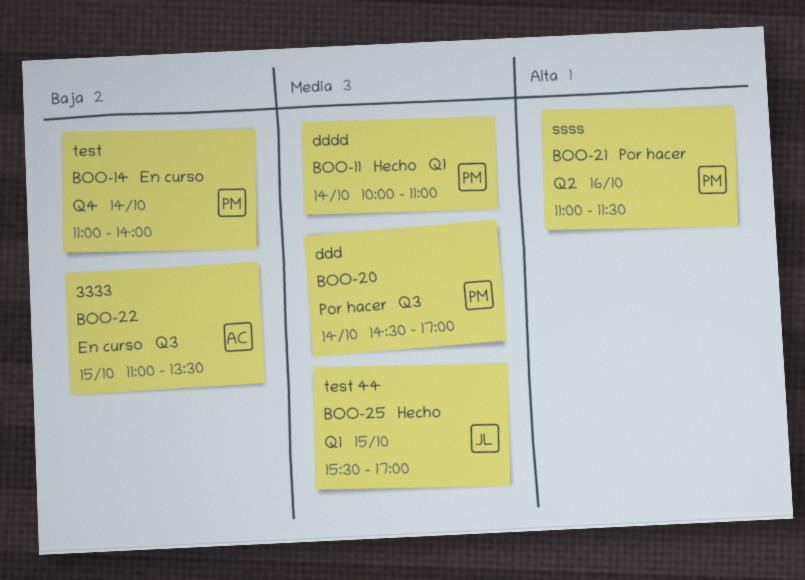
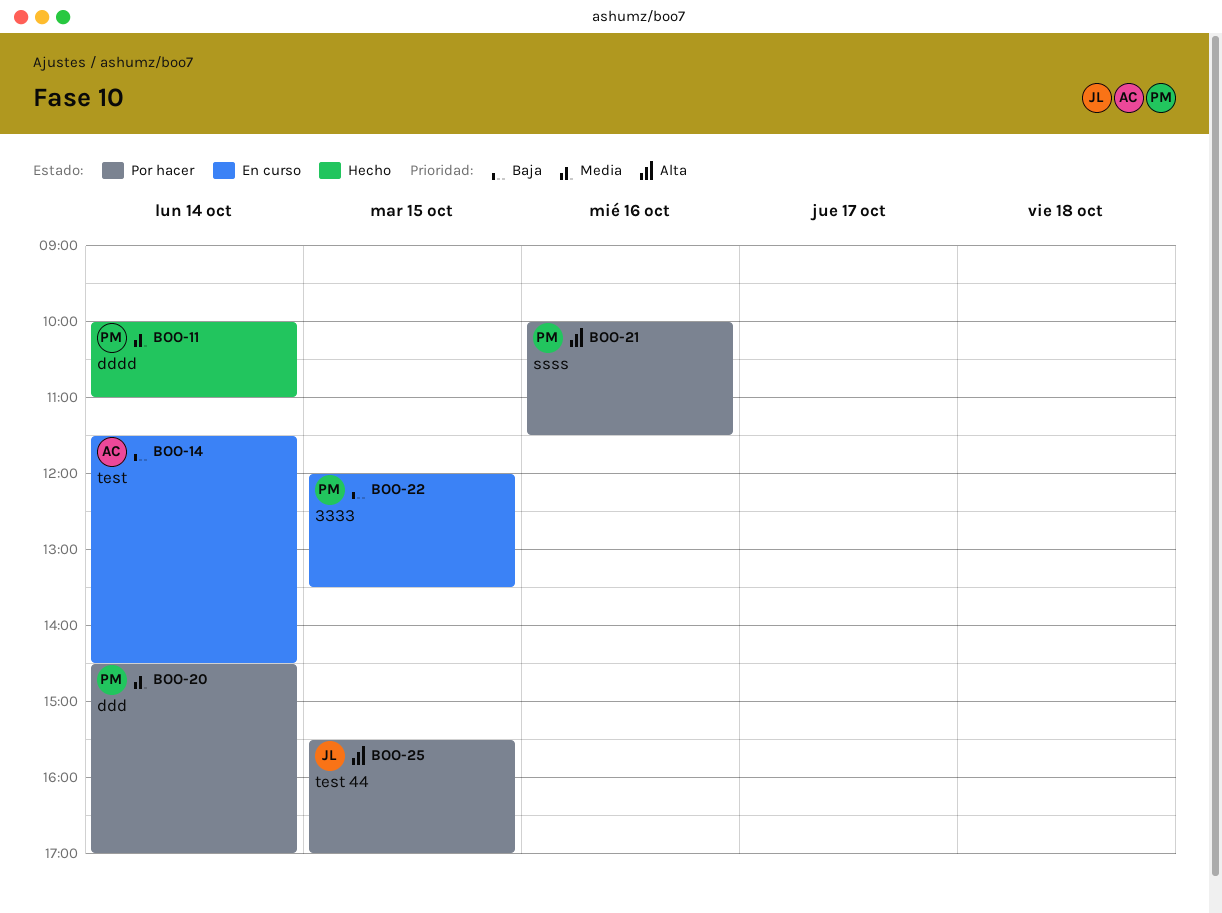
BOO-14, owner: PM -> AC
BOO-14, begins: 11:00 -> 11:30
BOO-14, ends: 14:00 -> 14:30
BOO-21, begins: 11:00 -> 10:00
BOO-22, owner: AC -> PM
BOO-22, begins: 11:00 -> 12:00
BOO-25, status: Hecho -> Por hacer
BOO-25, priority: Media -> Alta

